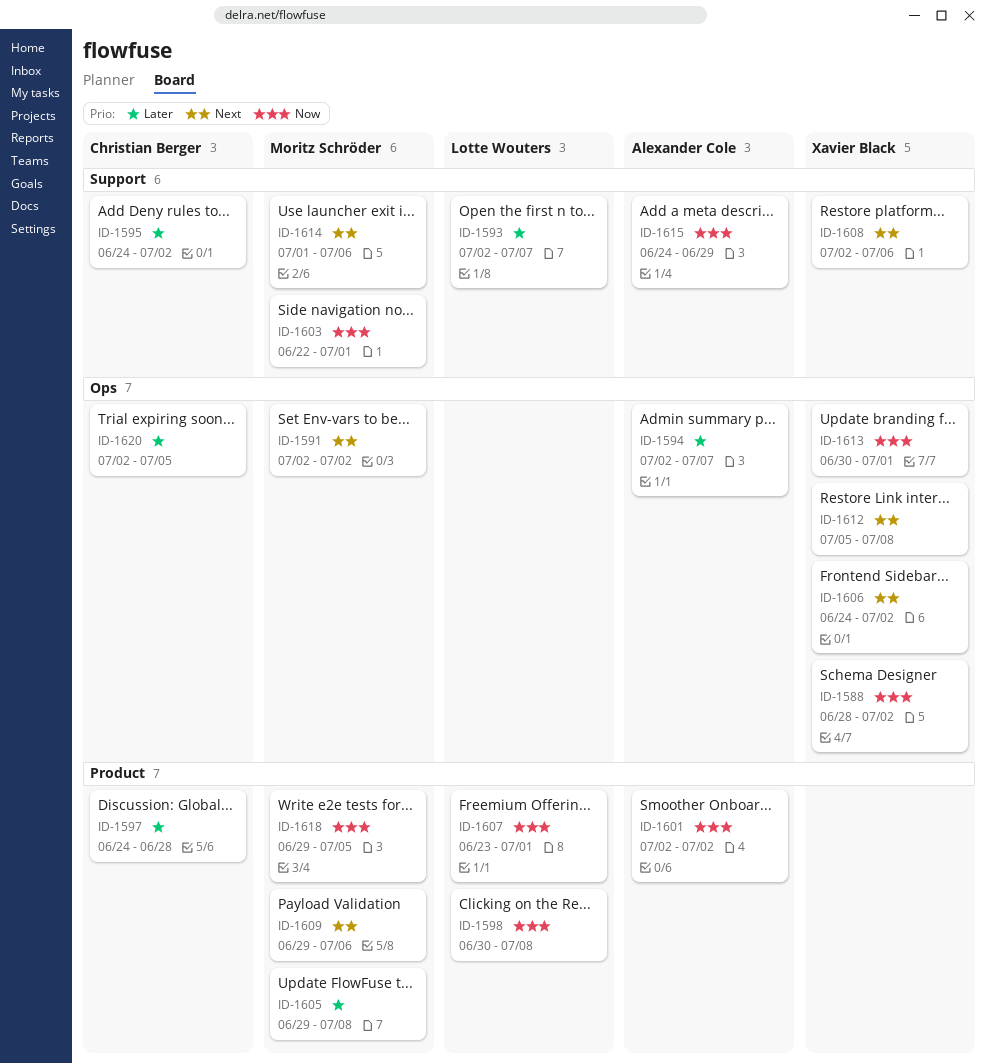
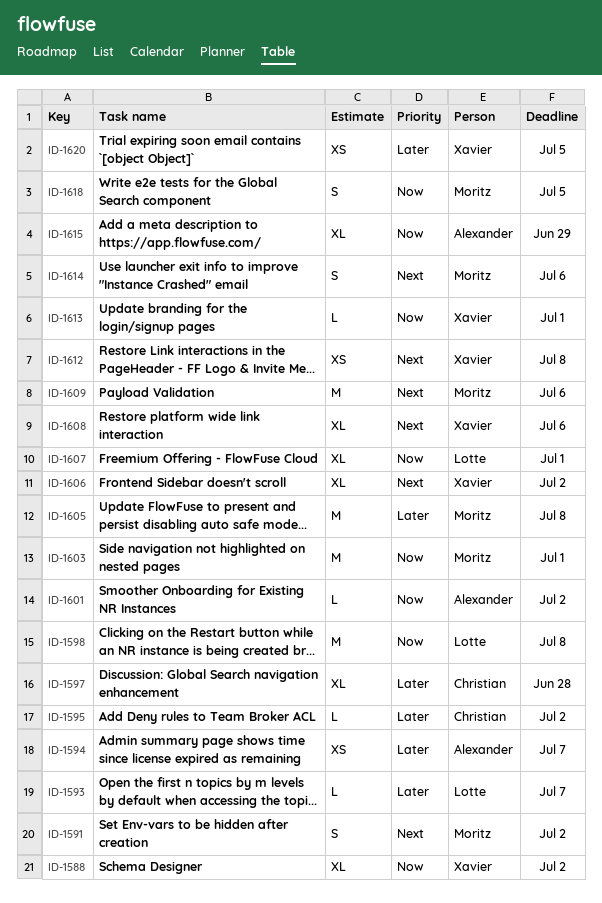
ID-1620, owner: Christian Berger -> Xavier Black

